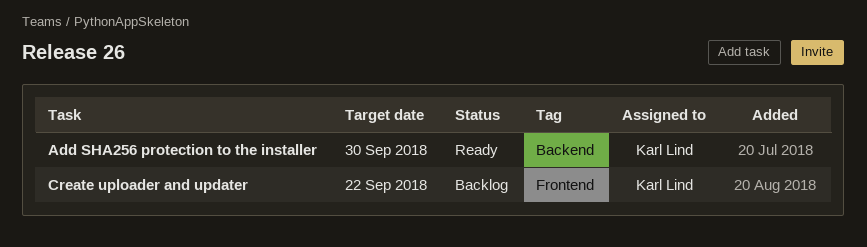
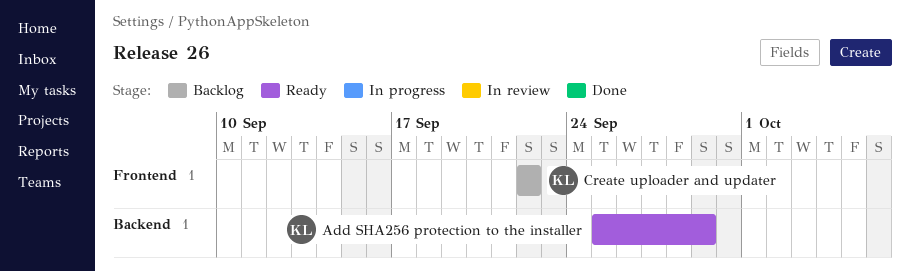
Add SHA256 protection to the installer, due: Sep 30 -> Sep 29

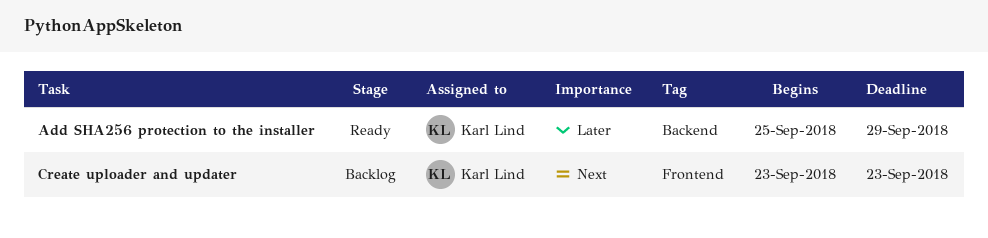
Create uploader and updater, start: Sep 22 -> Sep 23
Create uploader and updater, due: Sep 22 -> Sep 23

